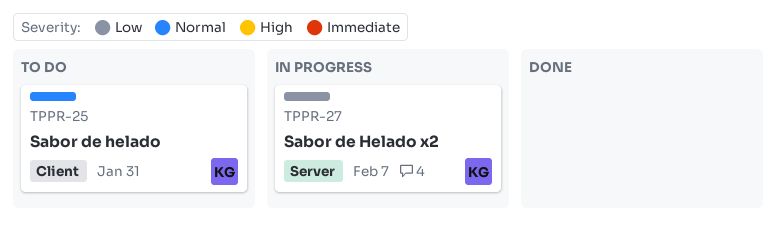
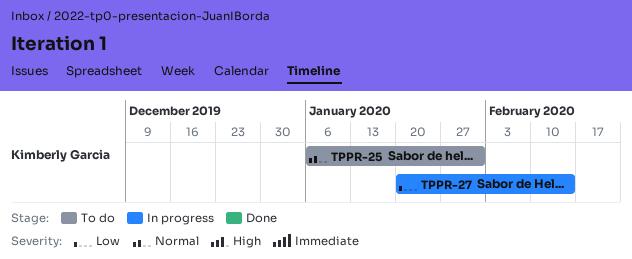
TPPR-27, due: Feb 7 -> Feb 14

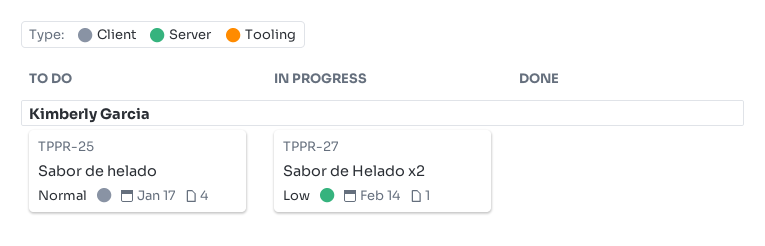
TPPR-25, due: Jan 31 -> Jan 17

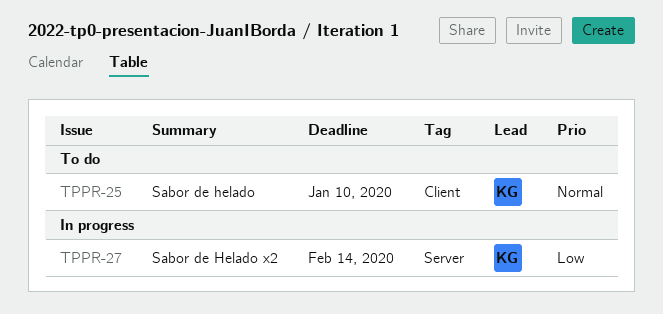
TPPR-25, due: Jan 17 -> Jan 10

